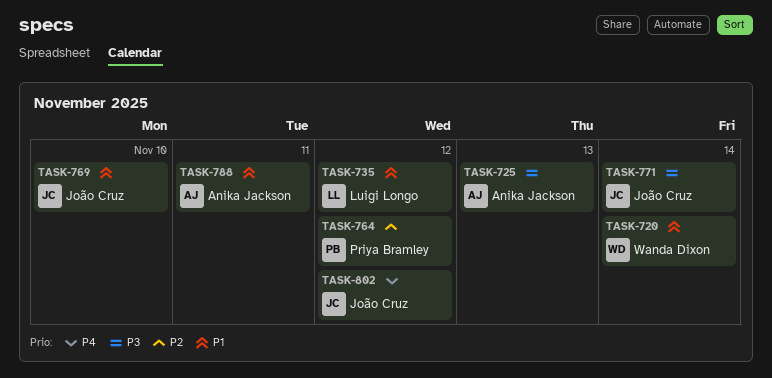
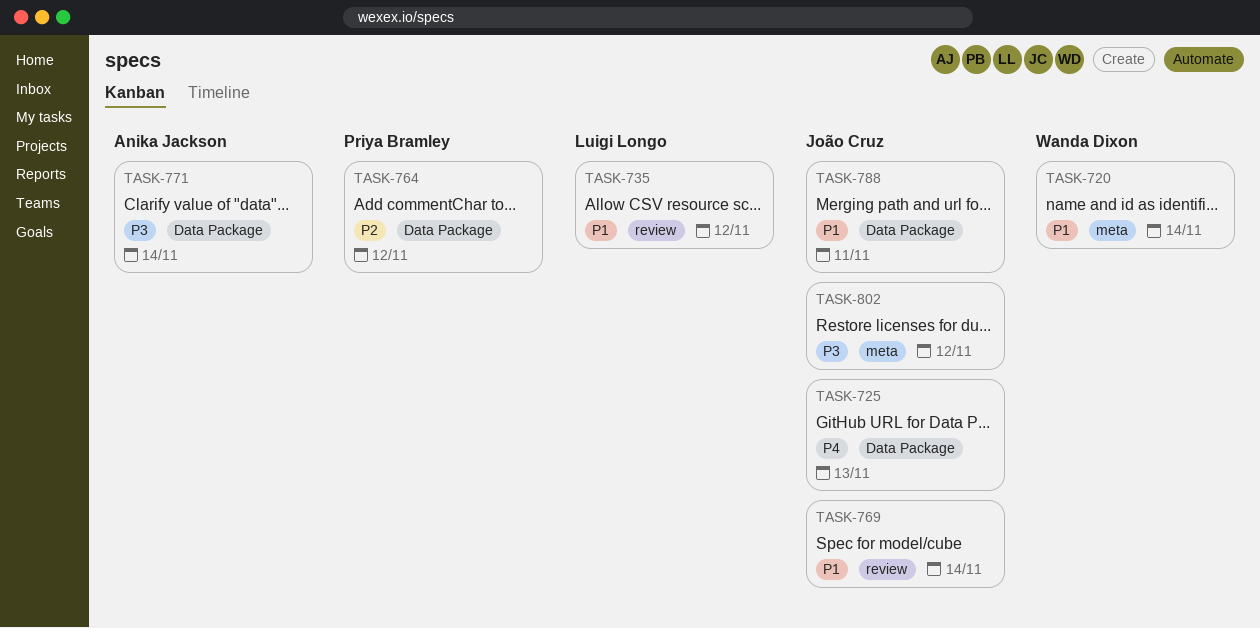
TASK-725, owner: Anika Jackson -> João Cruz
TASK-725, priority: P3 -> P4
TASK-769, due: Nov 10 -> Nov 14
TASK-771, owner: João Cruz -> Anika Jackson
TASK-788, owner: Anika Jackson -> João Cruz
TASK-802, priority: P4 -> P3

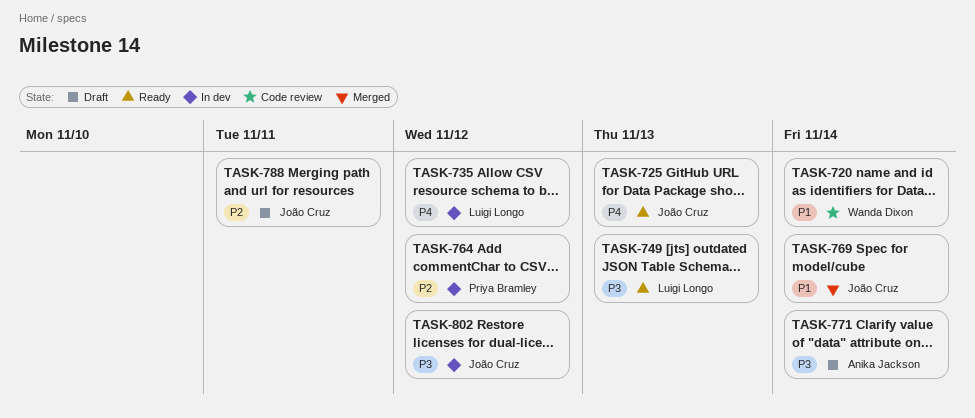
TASK-735, priority: P1 -> P4
TASK-749: none -> present
TASK-788, priority: P1 -> P2

